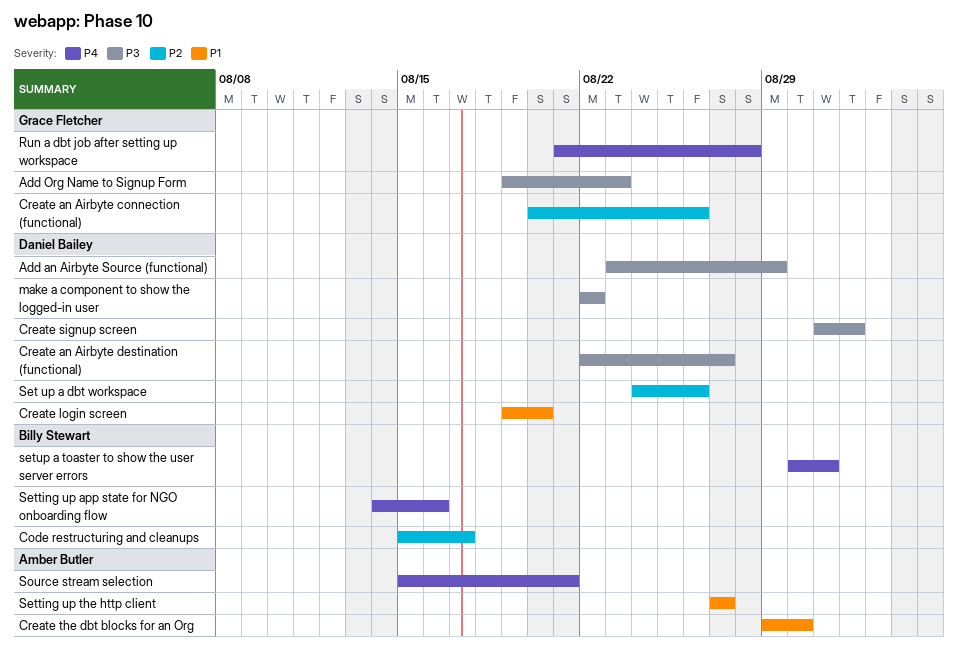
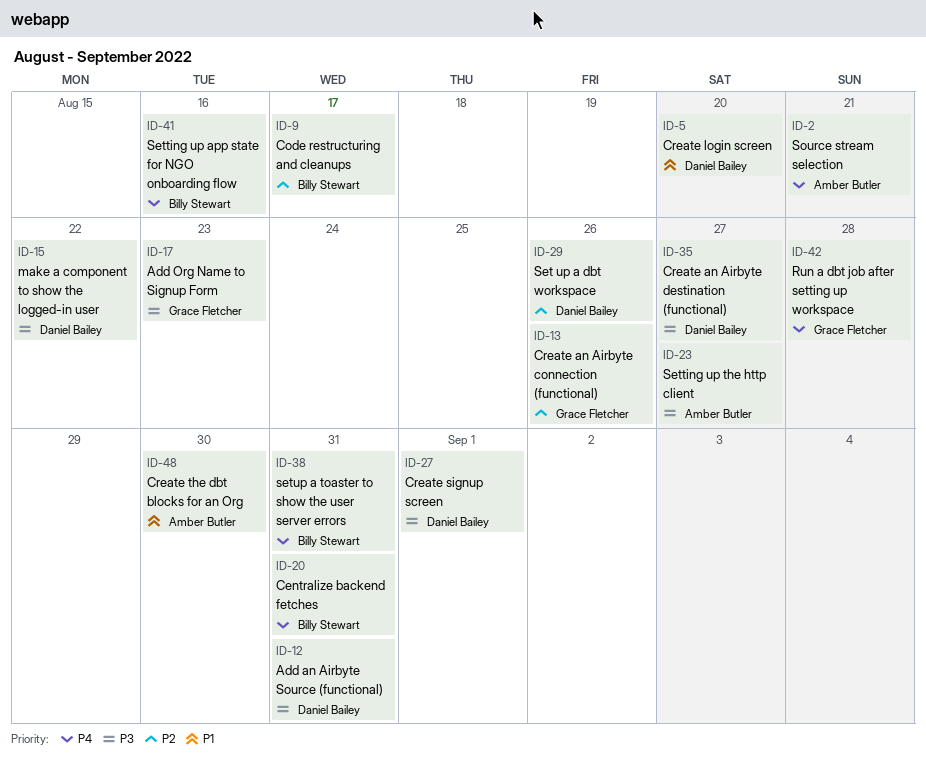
Add an Airbyte Source (functional), due: Aug 29 -> Aug 31
Centralize backend fetches: none -> present
Setting up the http client, priority: P1 -> P3

